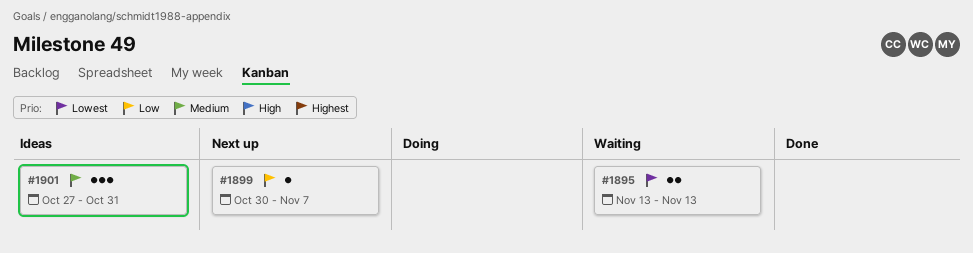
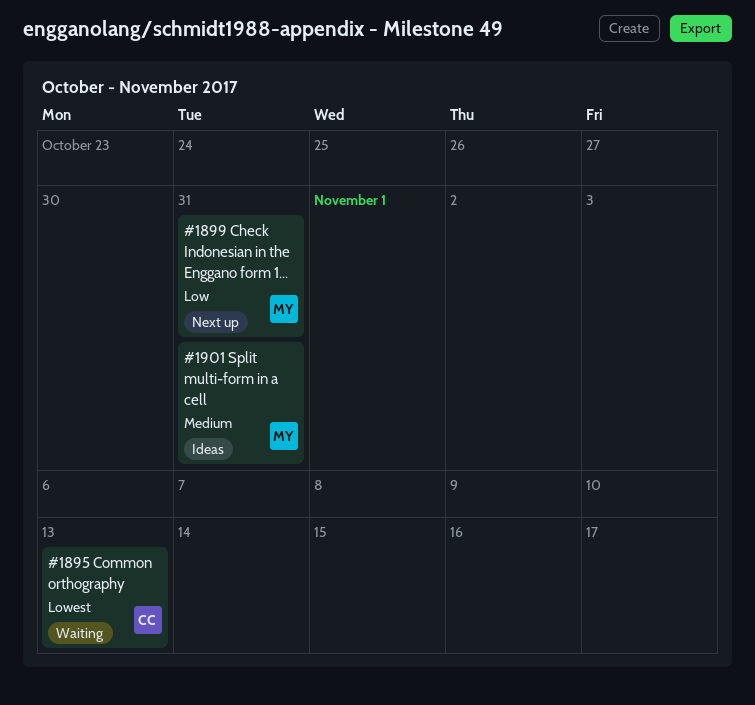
#1899, due: Nov 7 -> Oct 31

